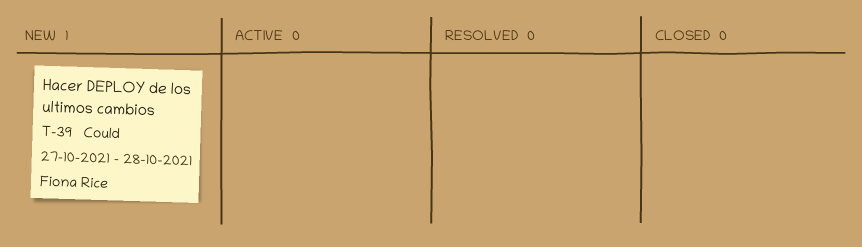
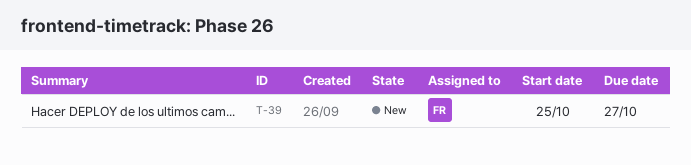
T-39, start: Oct 27 -> Oct 25
T-39, due: Oct 28 -> Oct 27

